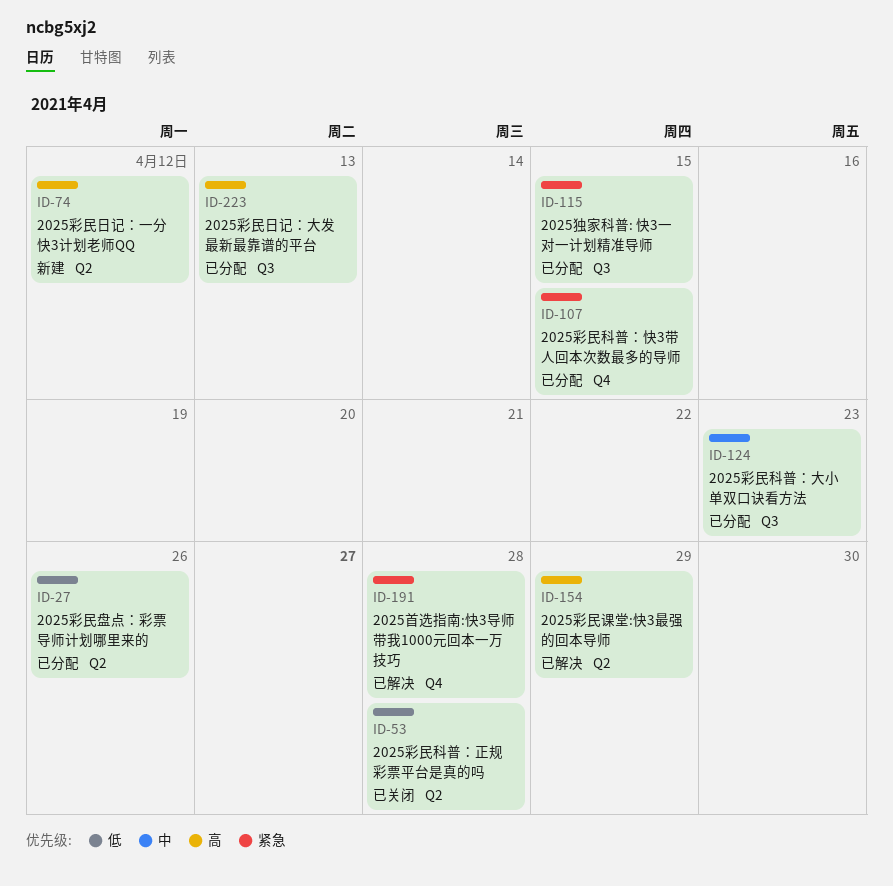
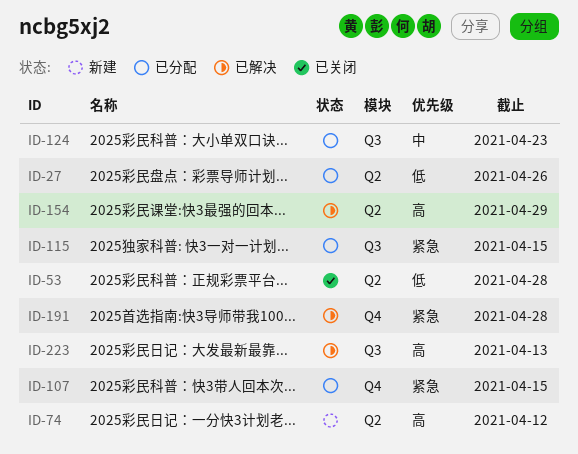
ID-223, status: 已分配 -> 已解决

